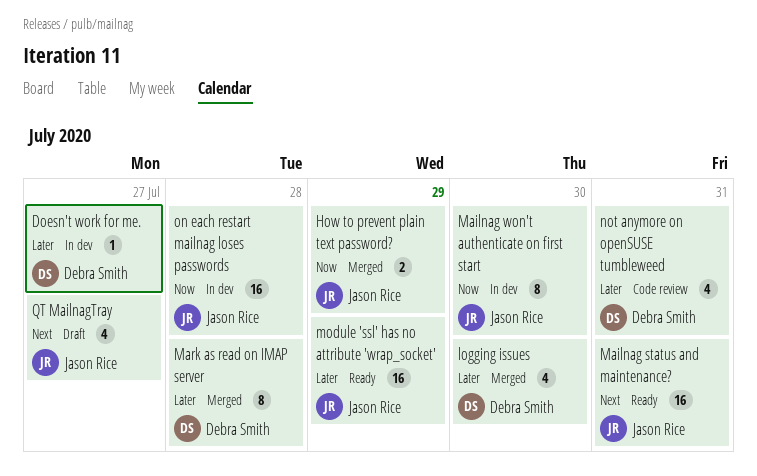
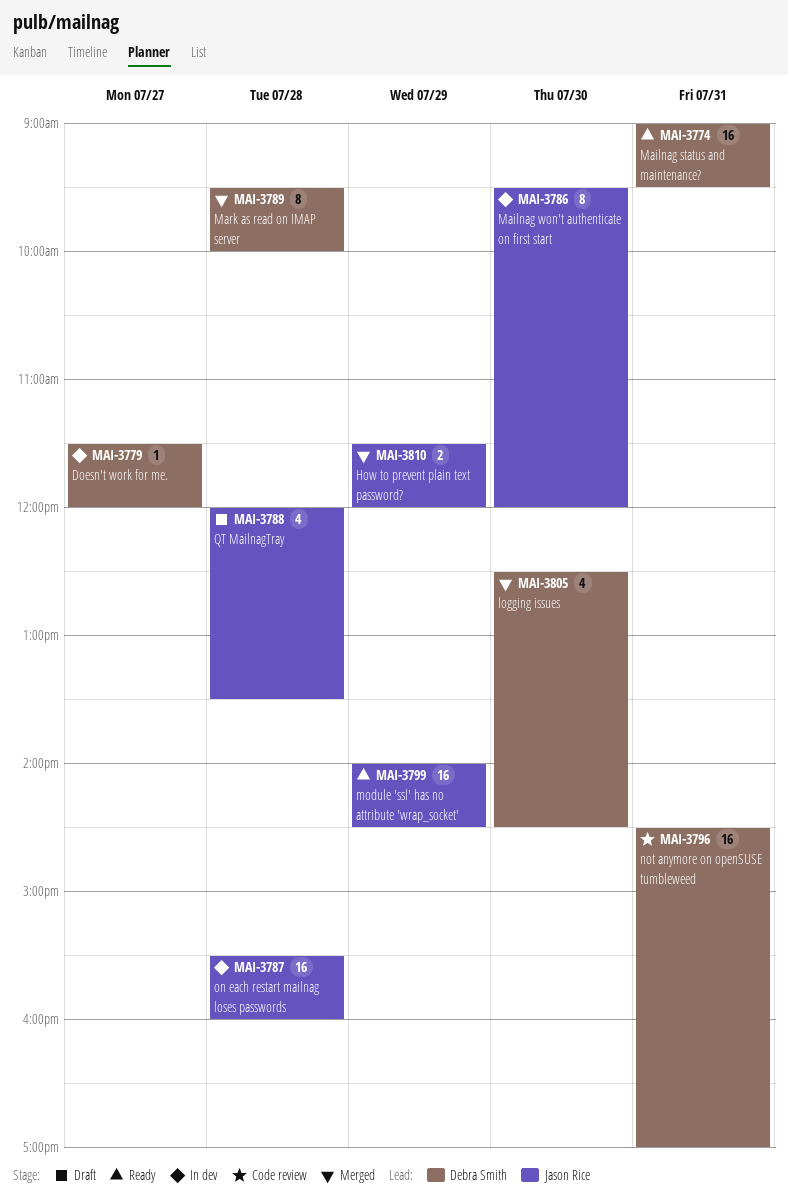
Mailnag status and maintenance?, owner: Jason Rice -> Debra Smith
not anymore on openSUSE tumbleweed, estimate: 4 -> 16
QT MailnagTray, day: Jul 27 -> Jul 28

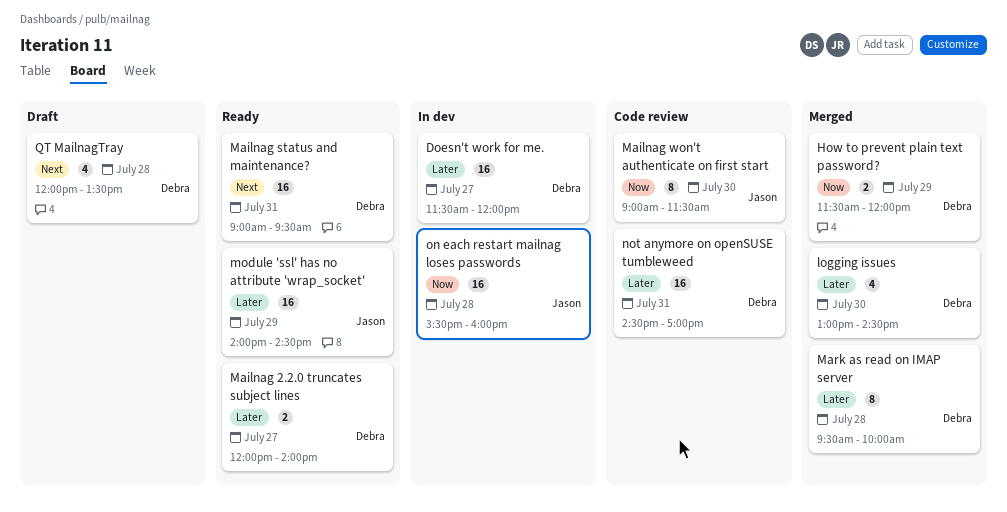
Doesn't work for me., estimate: 1 -> 16
How to prevent plain text password?, owner: Jason Rice -> Debra Smith
logging issues, begins: 12:30 -> 13:00
Mailnag 2.2.0 truncates subject lines: none -> present
Mailnag won't authenticate on first start, status: In dev -> Code review
Mailnag won't authenticate on first start, begins: 09:30 -> 09:00
Mailnag won't authenticate on first start, ends: 12:00 -> 11:30
QT MailnagTray, owner: Jason Rice -> Debra Smith

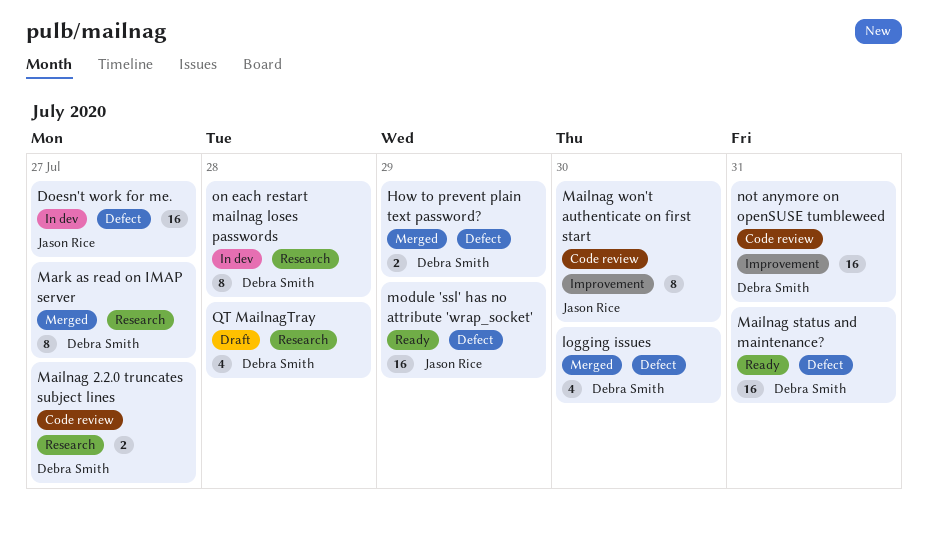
Doesn't work for me., owner: Debra Smith -> Jason Rice
Mailnag 2.2.0 truncates subject lines, status: Ready -> Code review
Mark as read on IMAP server, day: Jul 28 -> Jul 27
on each restart mailnag loses passwords, owner: Jason Rice -> Debra Smith
on each restart mailnag loses passwords, estimate: 16 -> 8

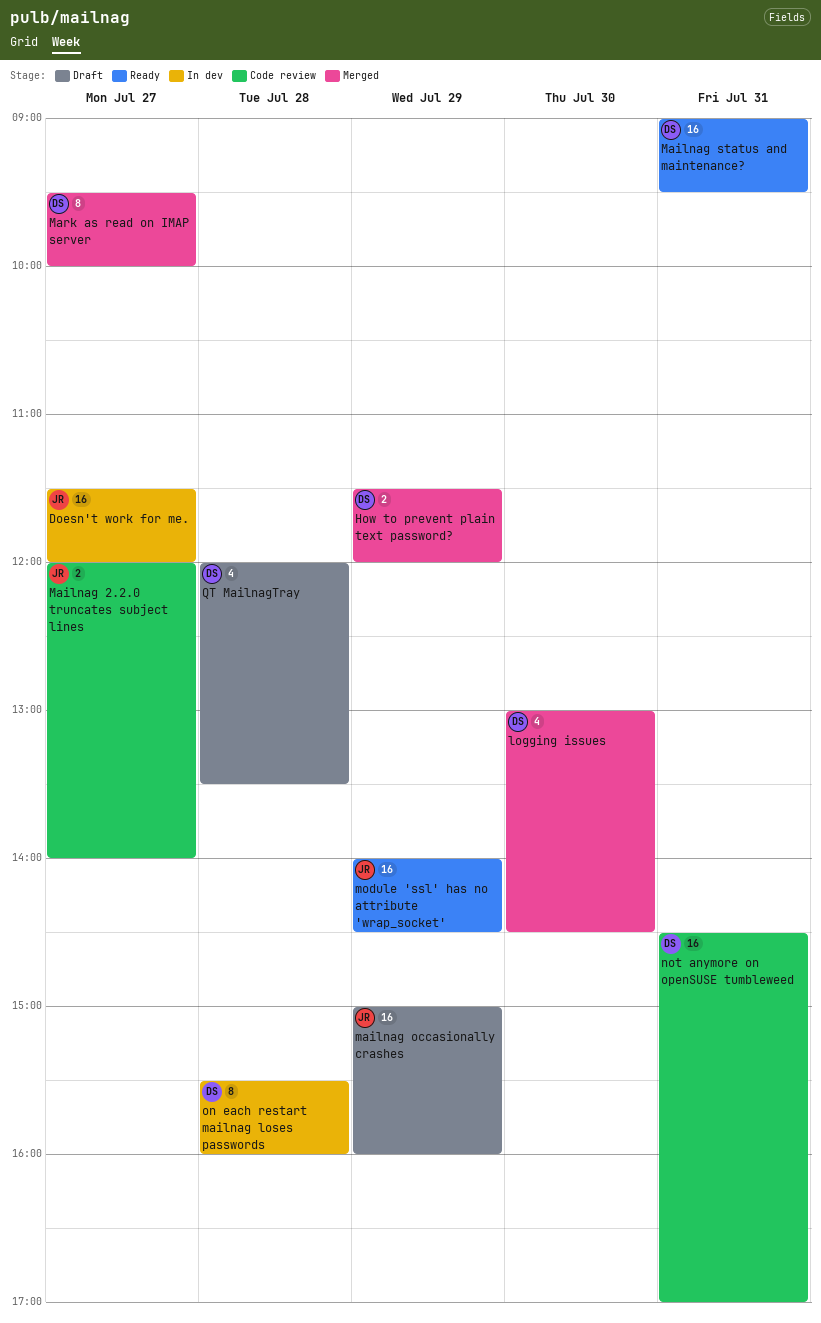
Mailnag 2.2.0 truncates subject lines, owner: Debra Smith -> Jason Rice
mailnag occasionally crashes: none -> present
Mailnag won't authenticate on first start: present -> none

